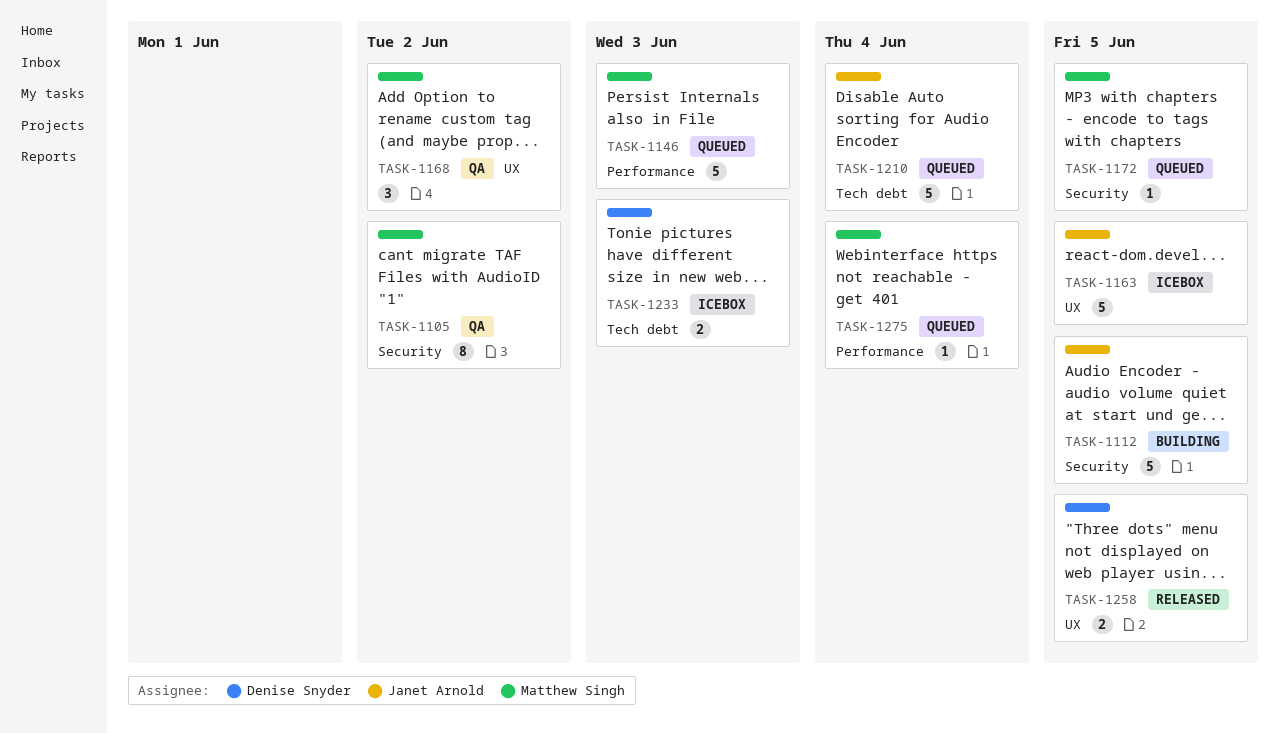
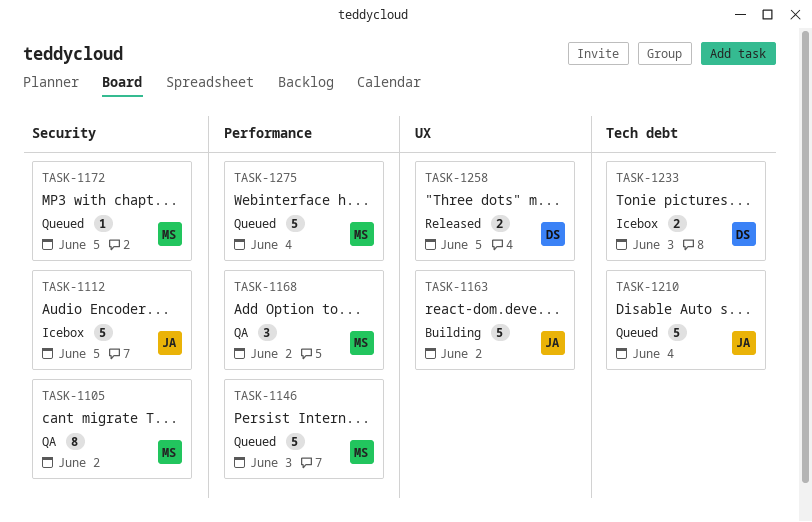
TASK-1112, status: Building -> Icebox
TASK-1163, status: Icebox -> Building
TASK-1163, due: Jun 5 -> Jun 2
TASK-1168, label: UX -> Performance
TASK-1275, estimate: 1 -> 5

